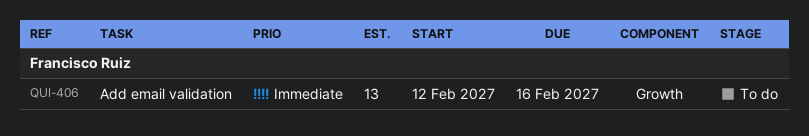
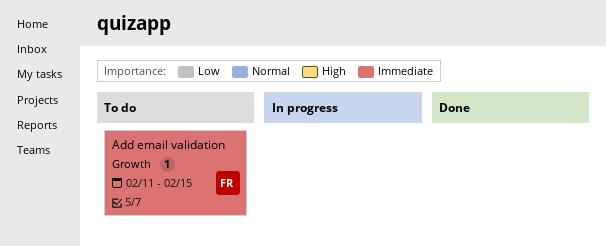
Add email validation, estimate: 13 -> 1
Add email validation, start: Feb 12 -> Feb 11
Add email validation, due: Feb 16 -> Feb 15

